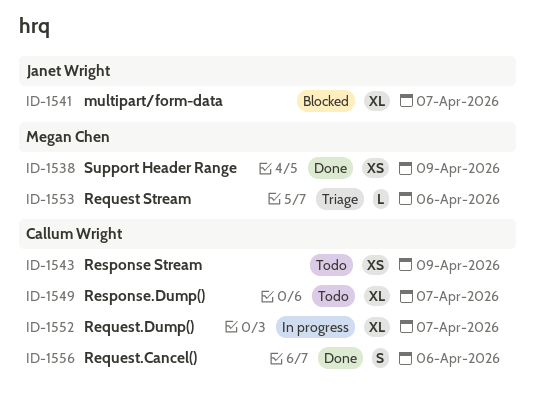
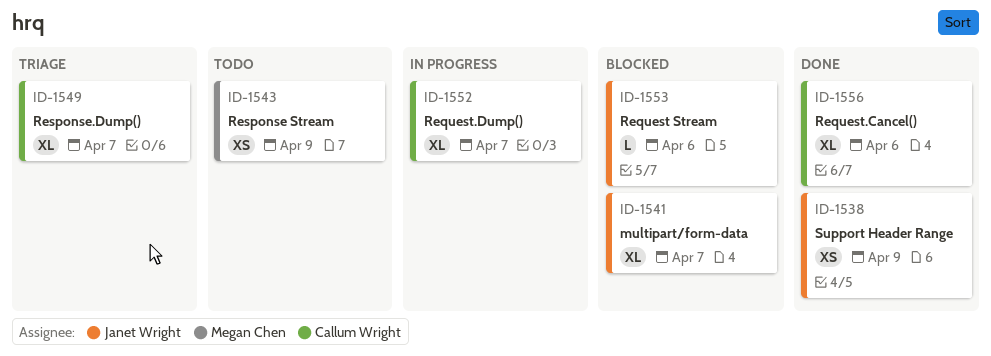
ID-1538, owner: Megan Chen -> Janet Wright
ID-1543, owner: Callum Wright -> Megan Chen
ID-1549, status: Todo -> Triage
ID-1553, status: Triage -> Blocked
ID-1553, owner: Megan Chen -> Janet Wright
ID-1556, estimate: S -> XL

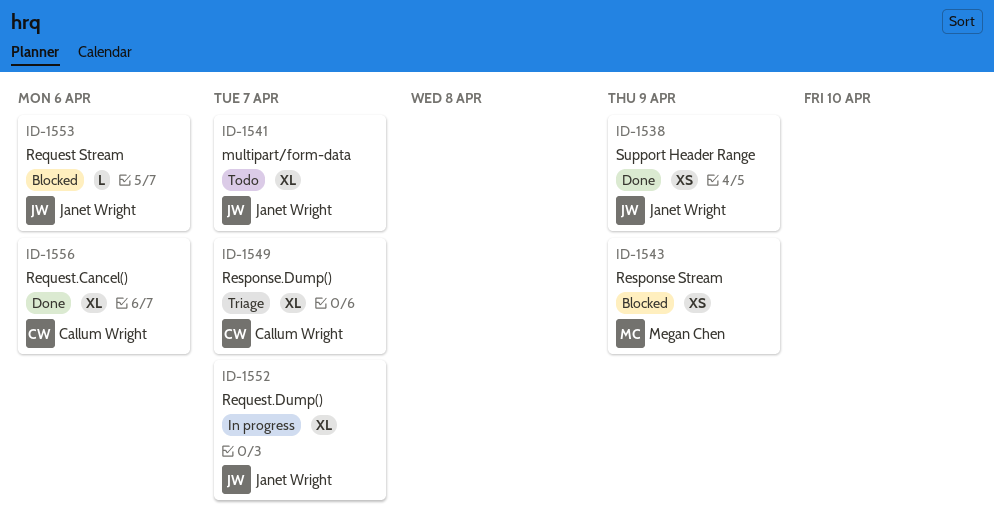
ID-1541, status: Blocked -> Todo
ID-1543, status: Todo -> Blocked
ID-1552, owner: Callum Wright -> Janet Wright

